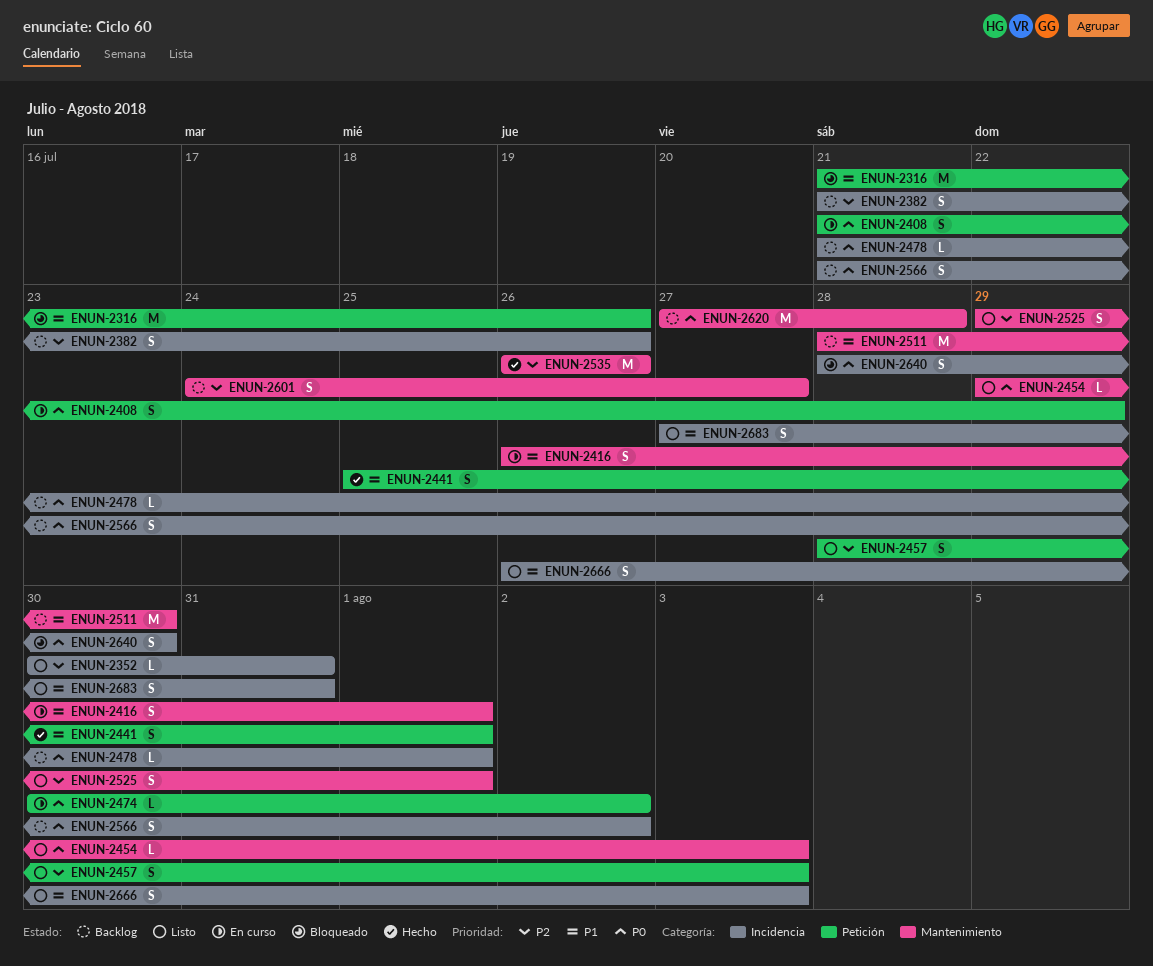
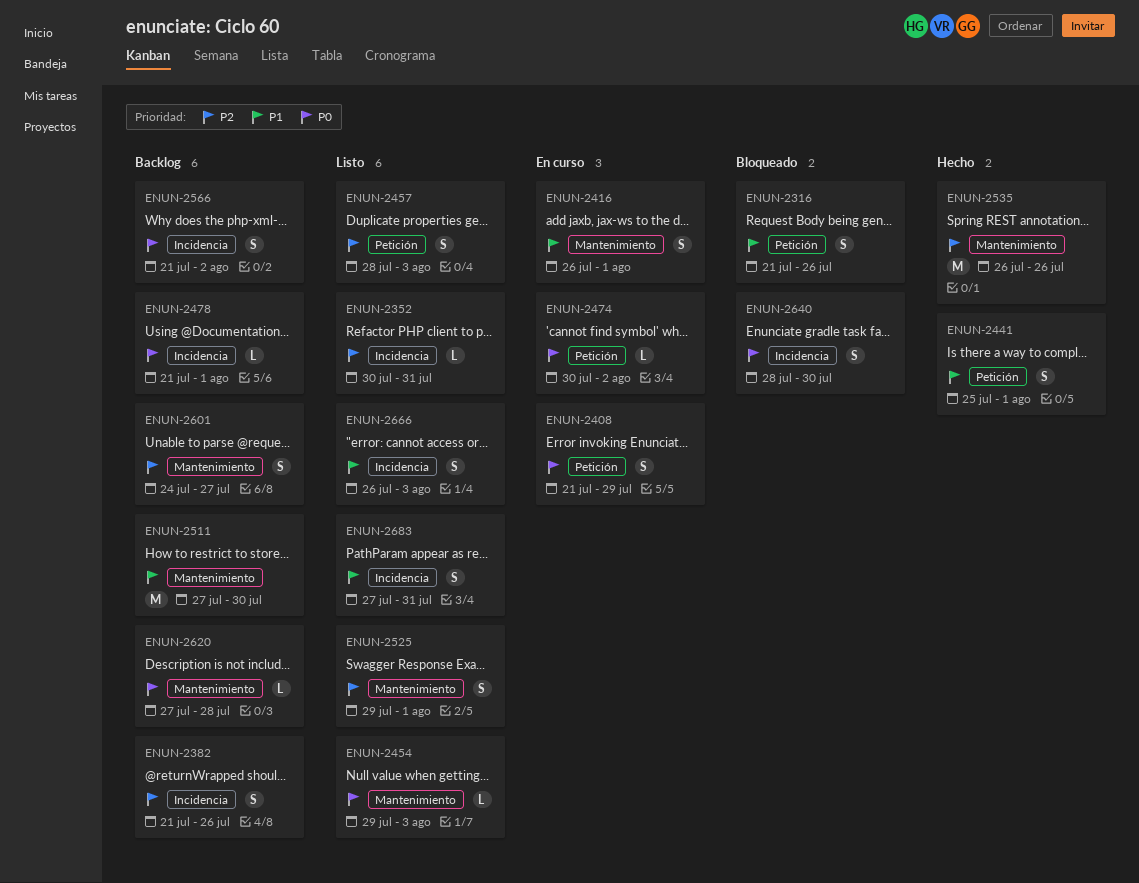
ENUN-2316, estimate: M -> S
ENUN-2511, start: Jul 28 -> Jul 27
ENUN-2620, estimate: M -> L

